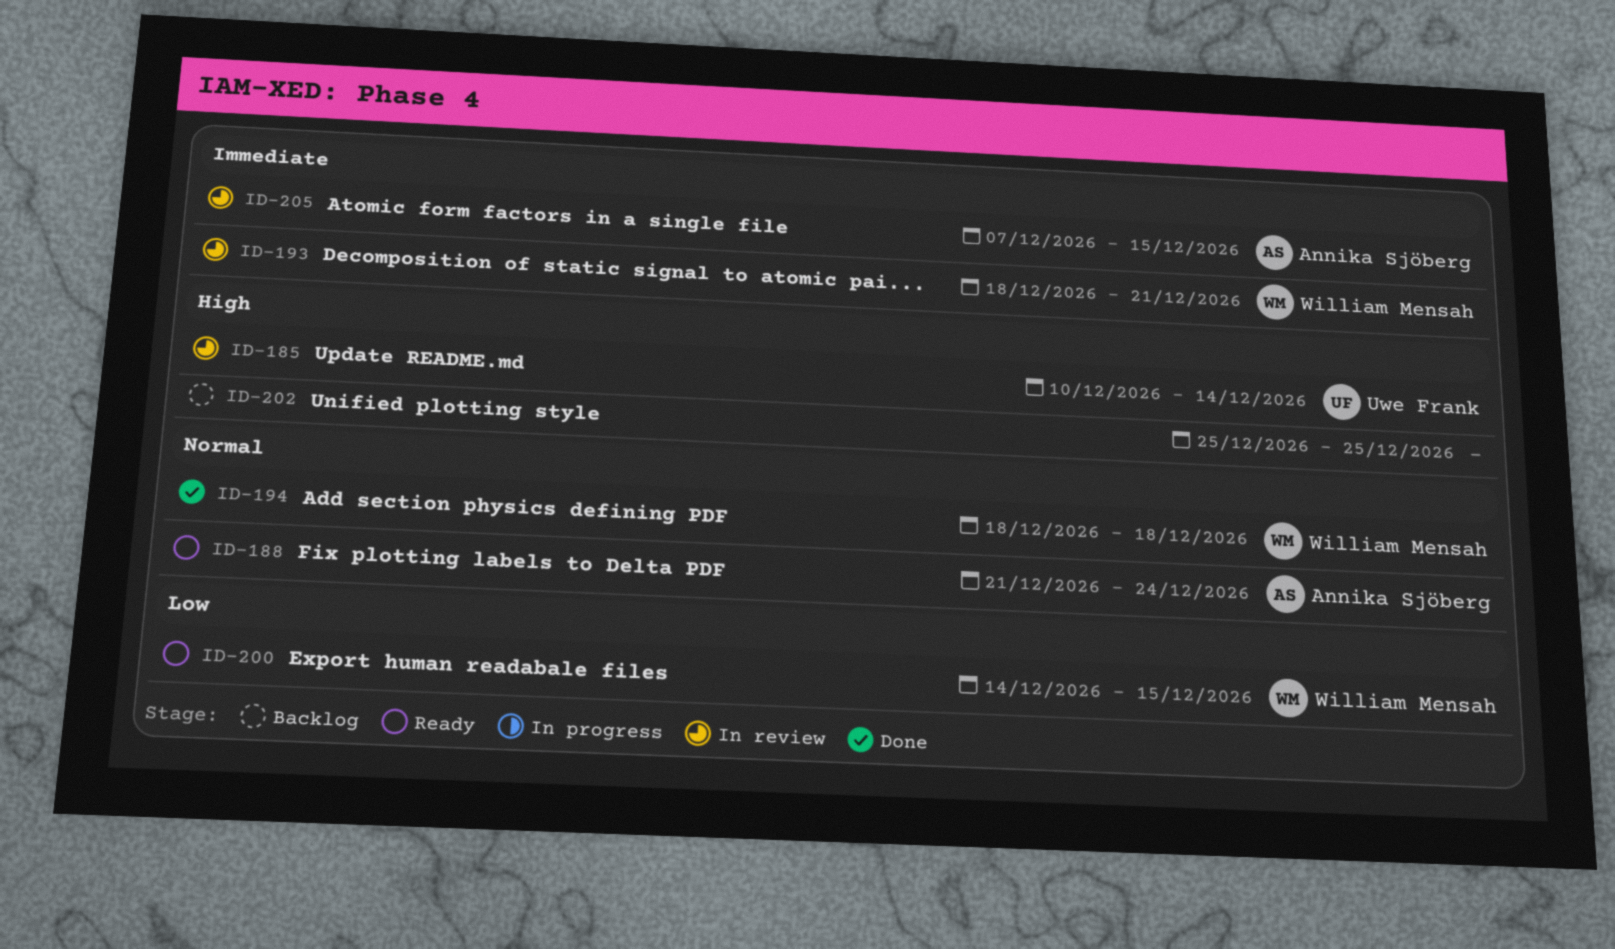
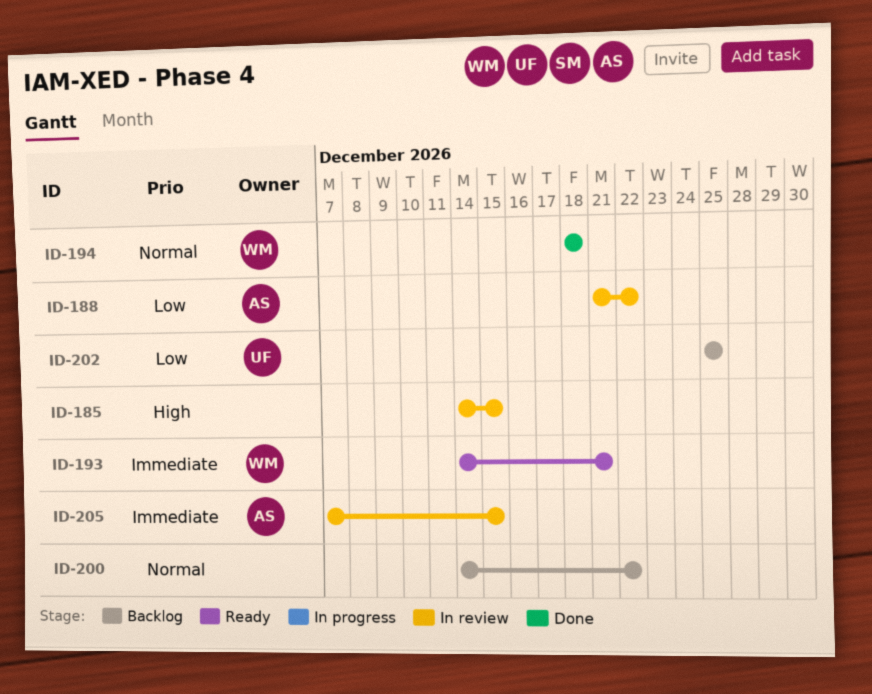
ID-185, owner: Uwe Frank -> none
ID-185, start: Dec 10 -> Dec 14
ID-185, due: Dec 14 -> Dec 15
ID-188, status: Ready -> In review
ID-188, priority: Normal -> Low
ID-188, due: Dec 24 -> Dec 22
ID-193, status: In review -> Ready
ID-193, start: Dec 18 -> Dec 14
ID-200, status: Ready -> Backlog
ID-200, owner: William Mensah -> none
ID-200, priority: Low -> Normal
ID-200, due: Dec 15 -> Dec 22
ID-202, owner: none -> Uwe Frank
ID-202, priority: High -> Low

